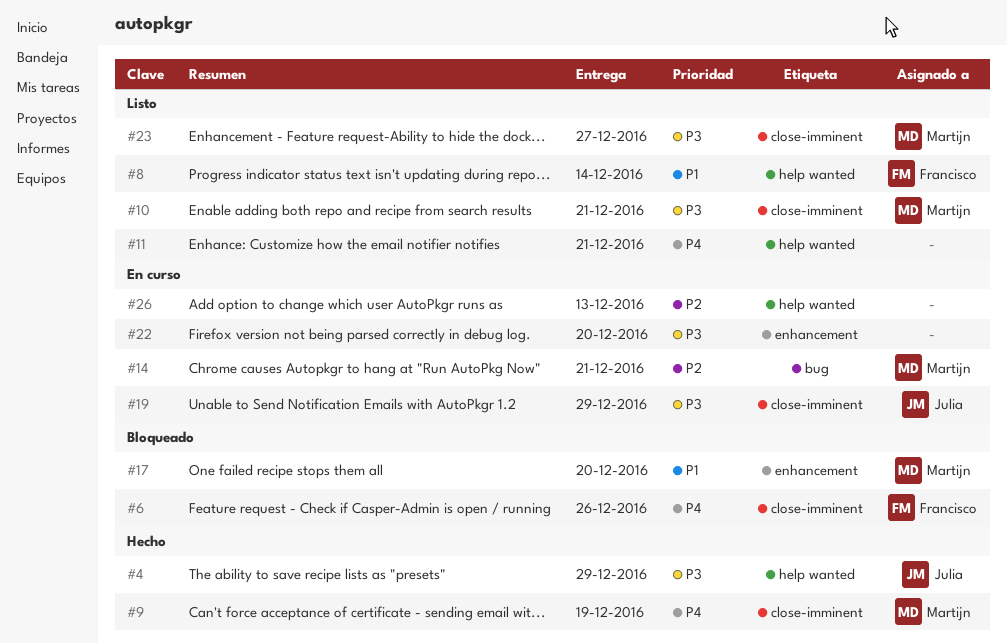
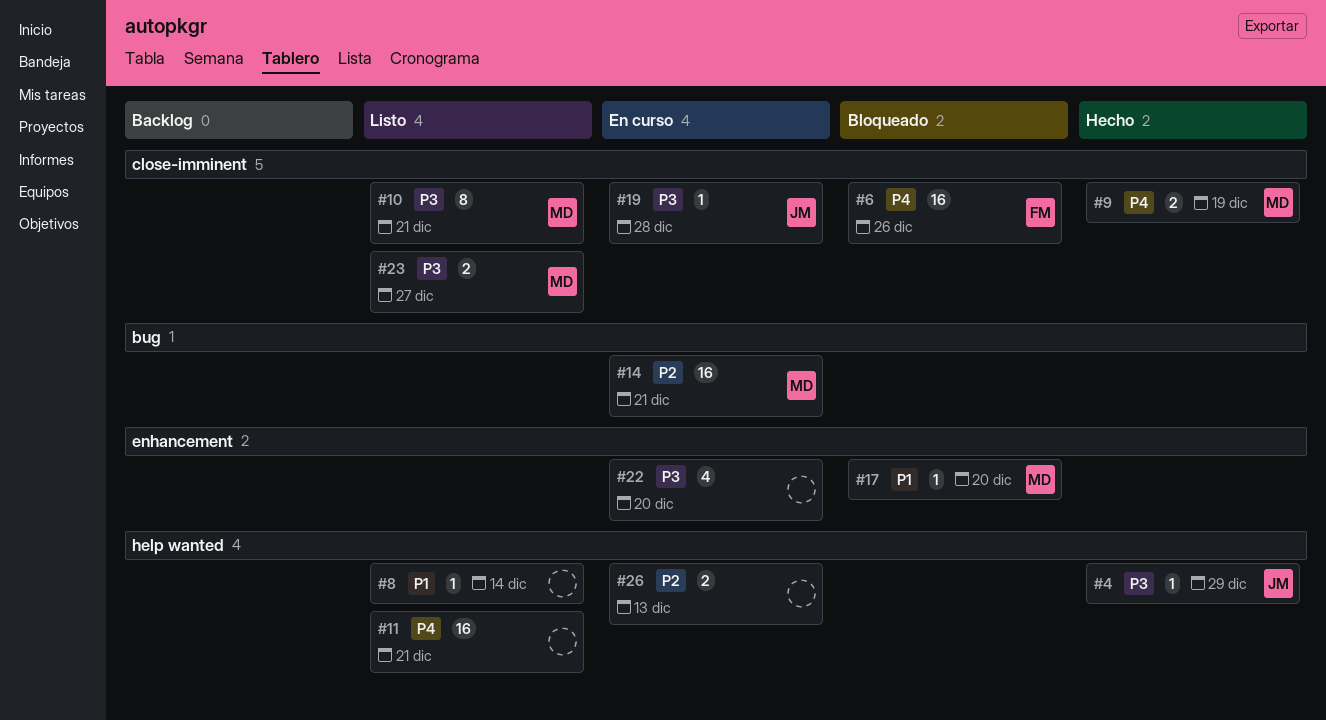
#8, owner: Francisco -> none
#19, due: Dec 29 -> Dec 28

